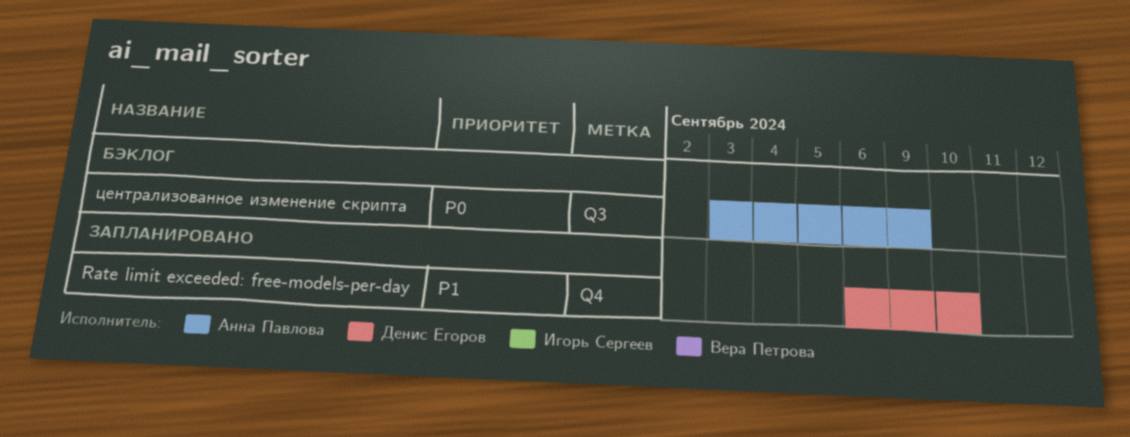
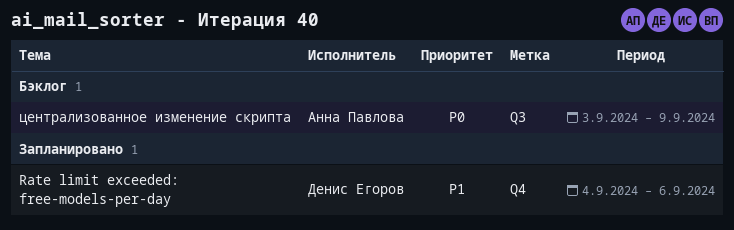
Rate limit exceeded: free-models-per-day, start: Sep 6 -> Sep 4
Rate limit exceeded: free-models-per-day, due: Sep 10 -> Sep 6

